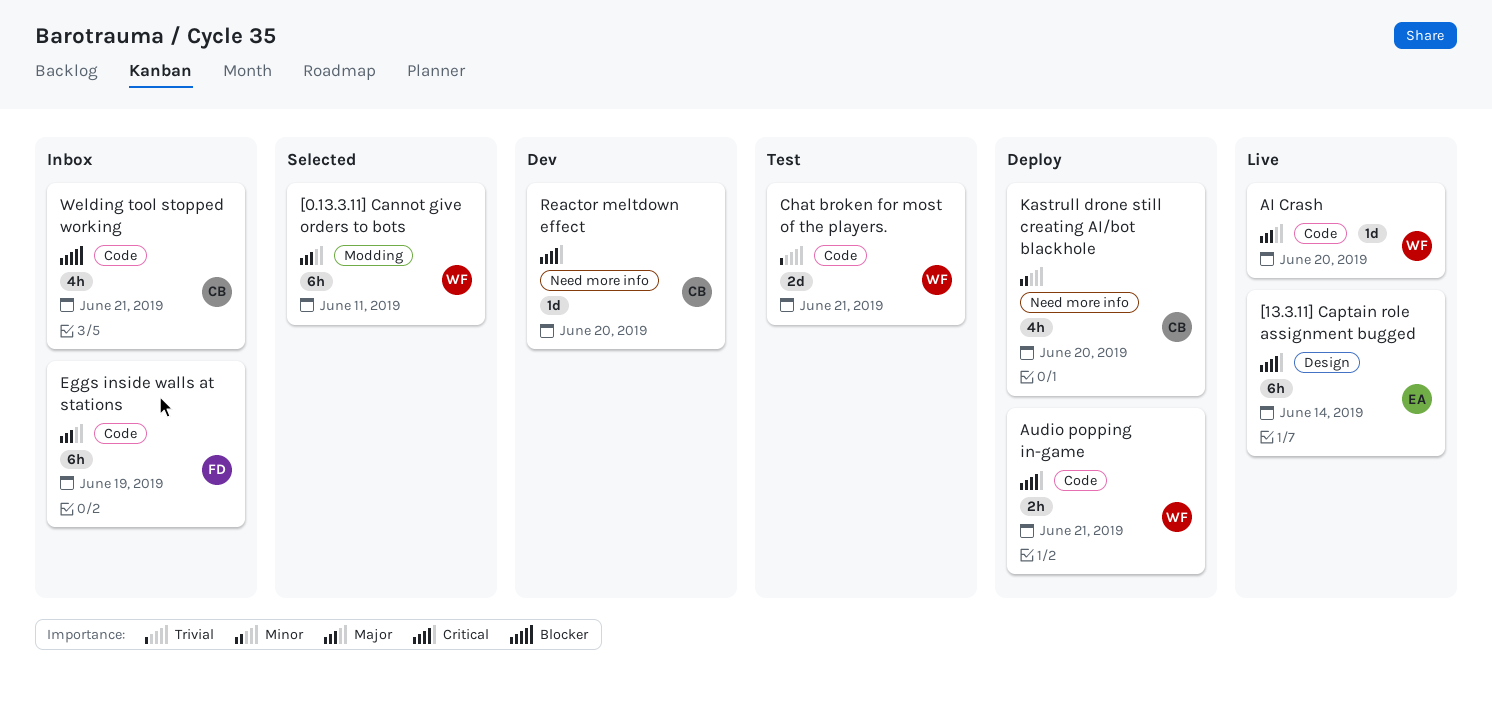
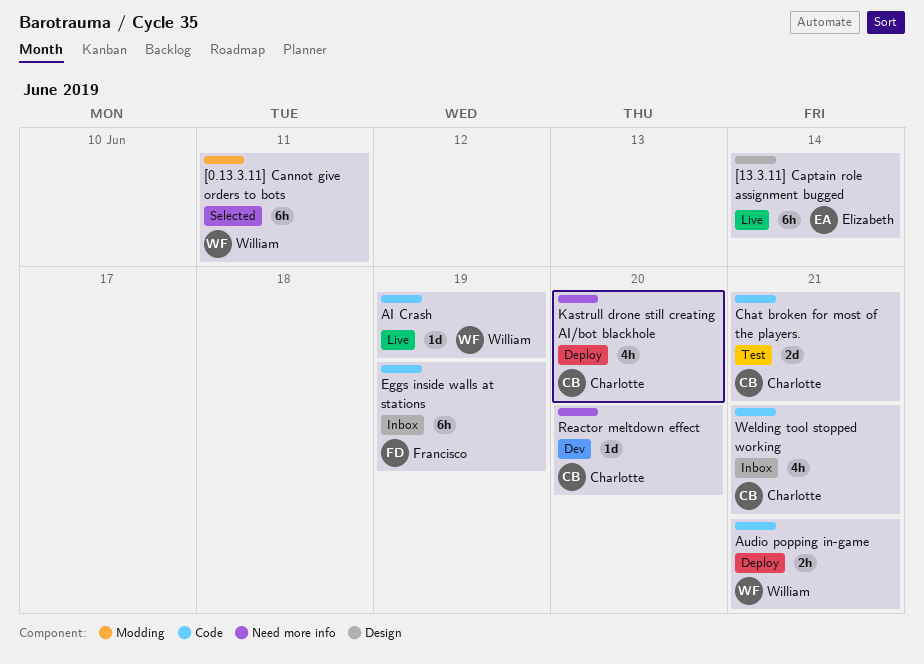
AI Crash, due: Jun 20 -> Jun 19
Chat broken for most of the players., owner: William -> Charlotte

